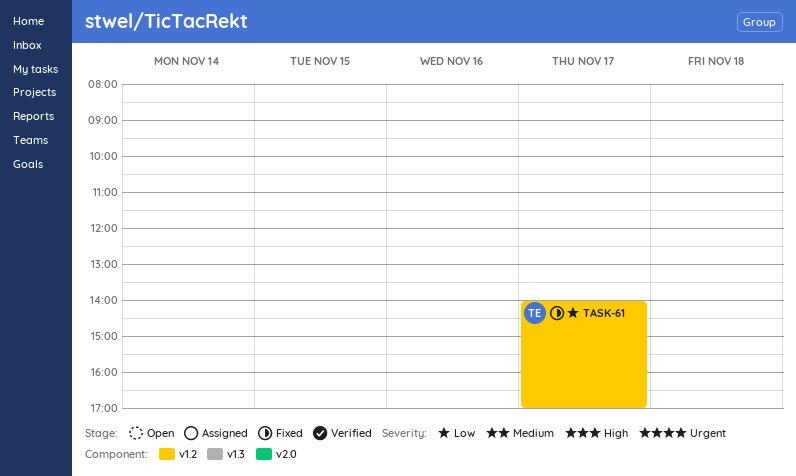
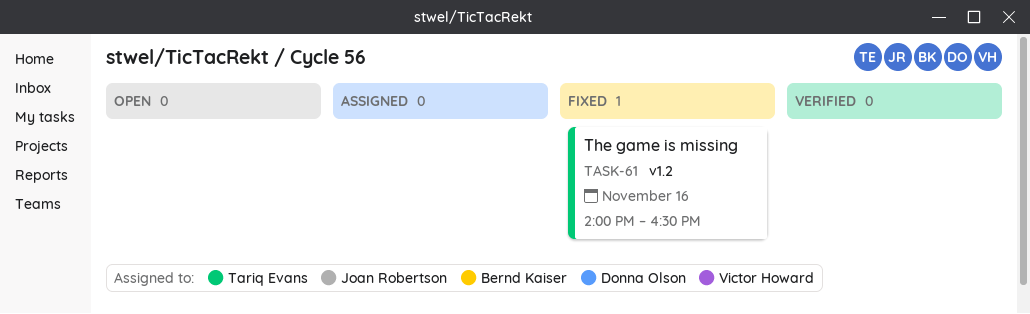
TASK-61, day: Nov 17 -> Nov 16
TASK-61, ends: 17:00 -> 16:30

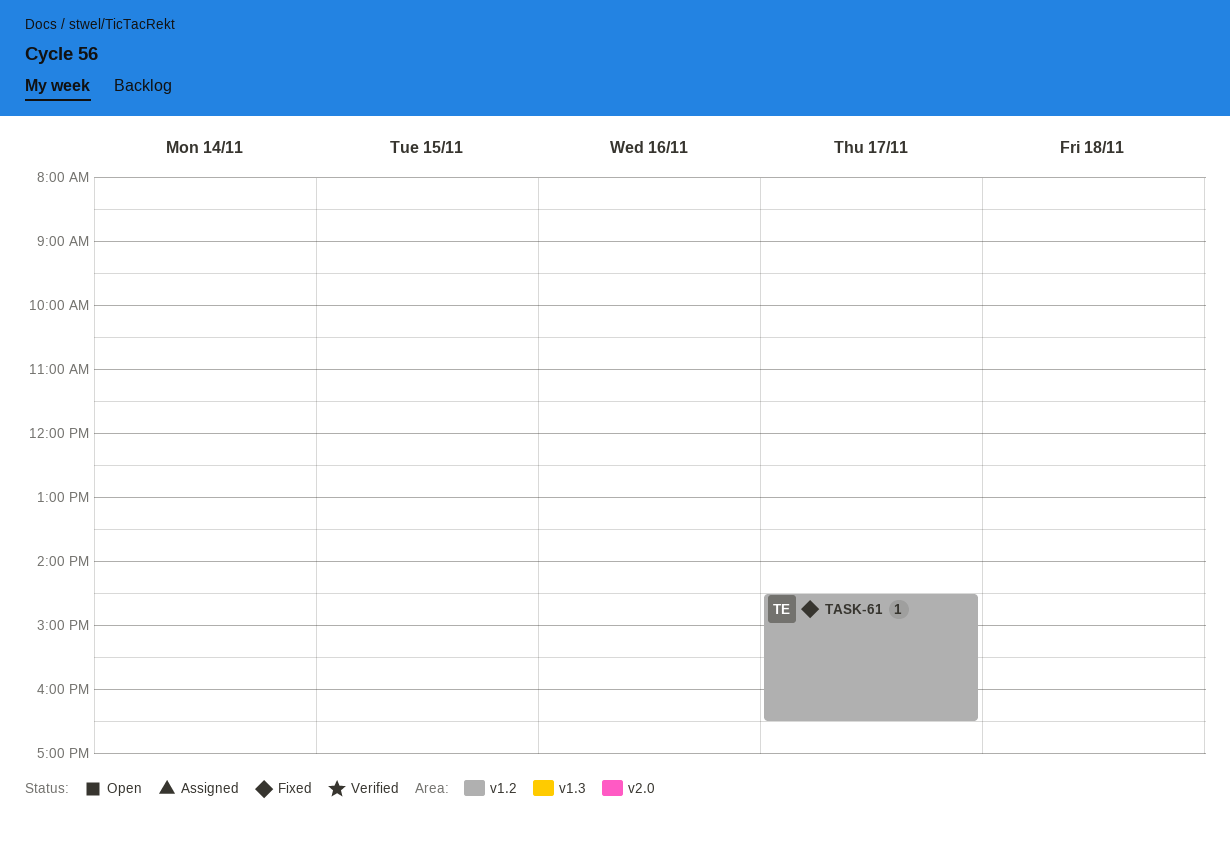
TASK-61, day: Nov 16 -> Nov 17
TASK-61, begins: 14:00 -> 14:30

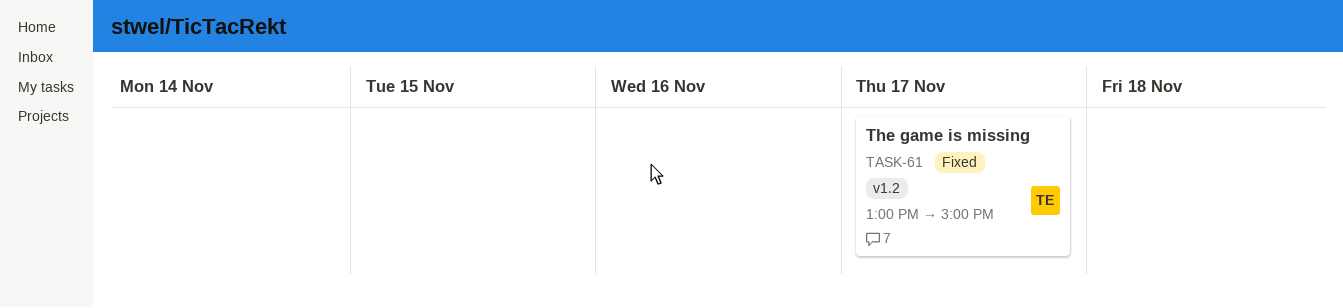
TASK-61, begins: 14:30 -> 13:00
TASK-61, ends: 16:30 -> 15:00

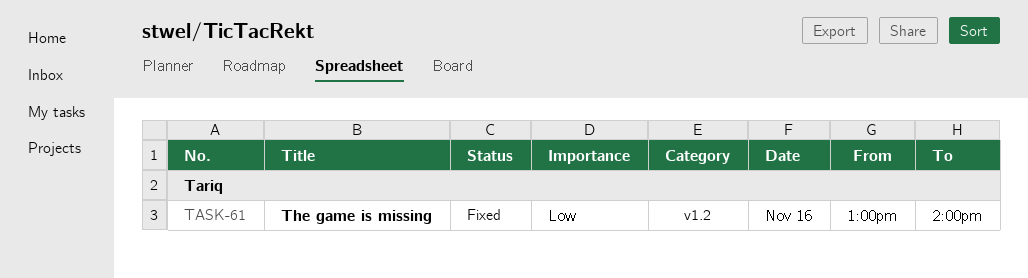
TASK-61, day: Nov 17 -> Nov 16
TASK-61, ends: 15:00 -> 14:00

